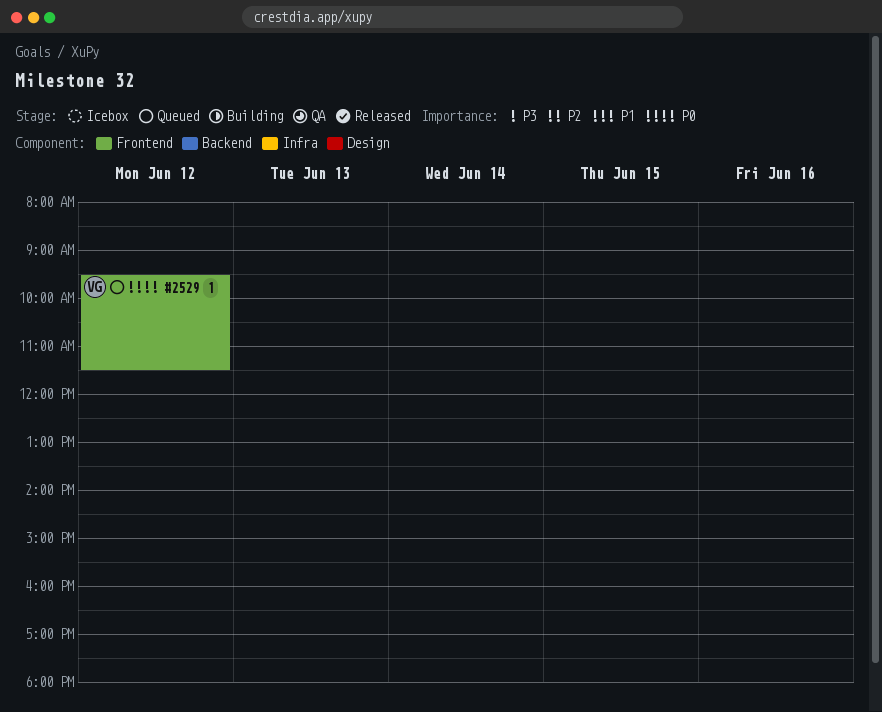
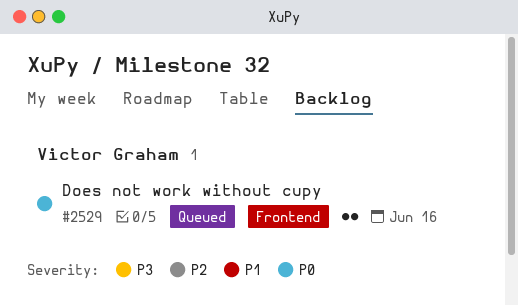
#2529, estimate: 1 -> 2
#2529, day: Jun 12 -> Jun 16

